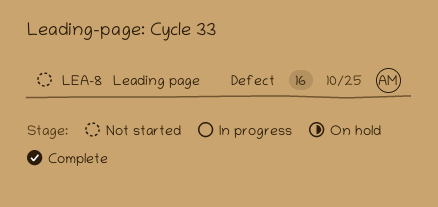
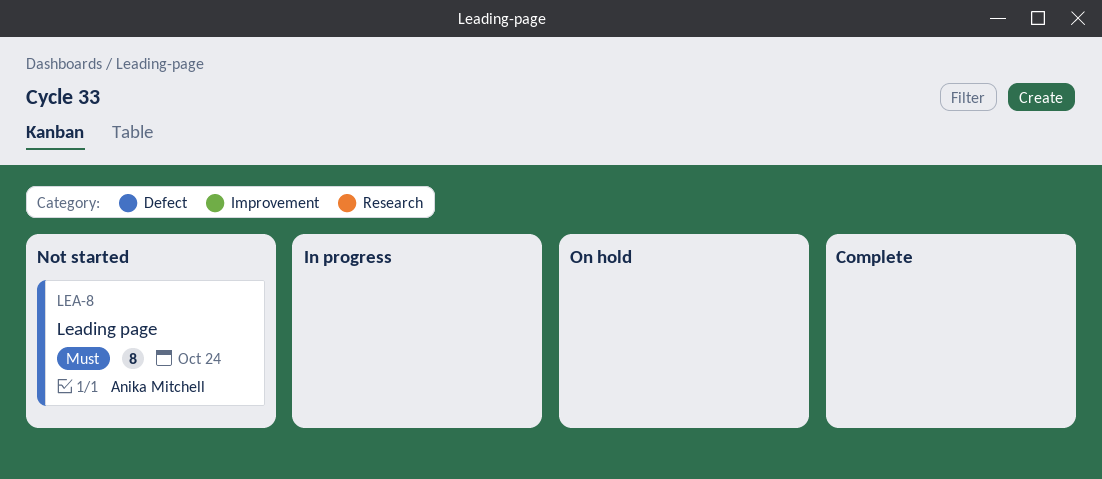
LEA-8, estimate: 16 -> 8
LEA-8, due: Oct 25 -> Oct 24

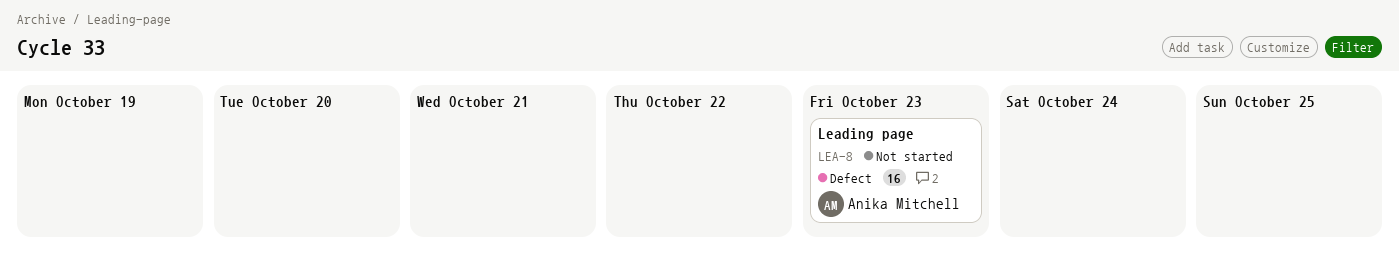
LEA-8, estimate: 8 -> 16
LEA-8, due: Oct 24 -> Oct 23

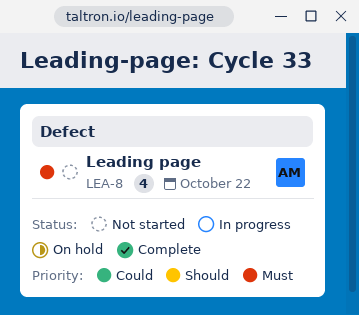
LEA-8, estimate: 16 -> 4
LEA-8, due: Oct 23 -> Oct 22

